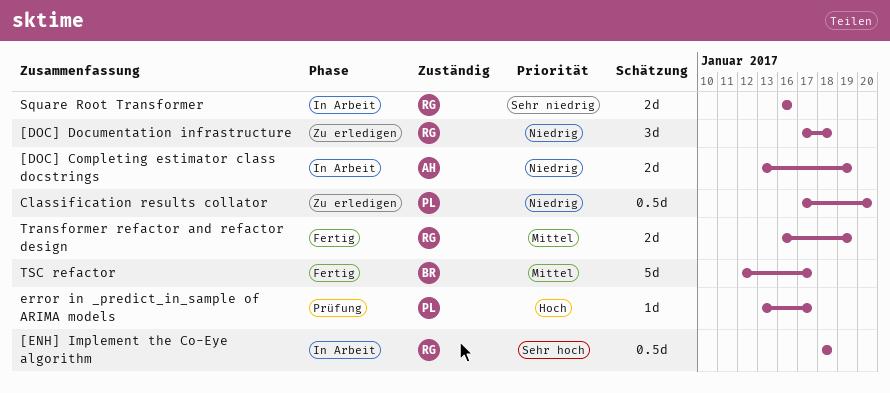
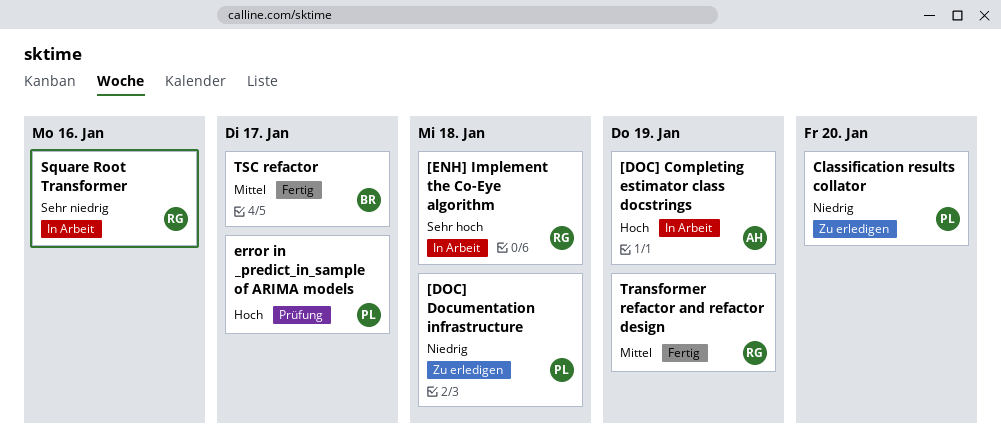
[DOC] Completing estimator class docstrings, priority: Niedrig -> Hoch
[DOC] Documentation infrastructure, owner: RG -> PL

